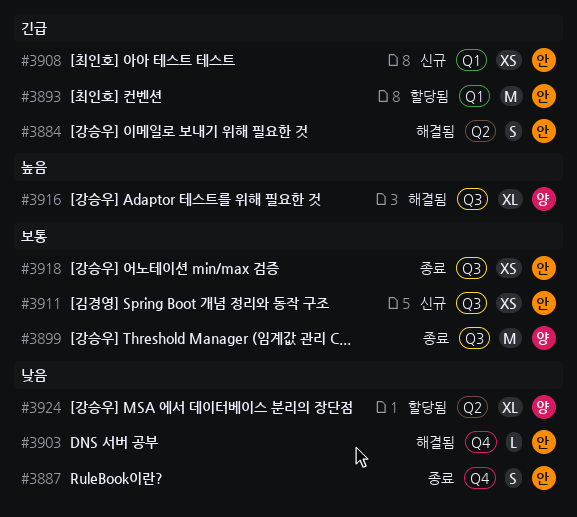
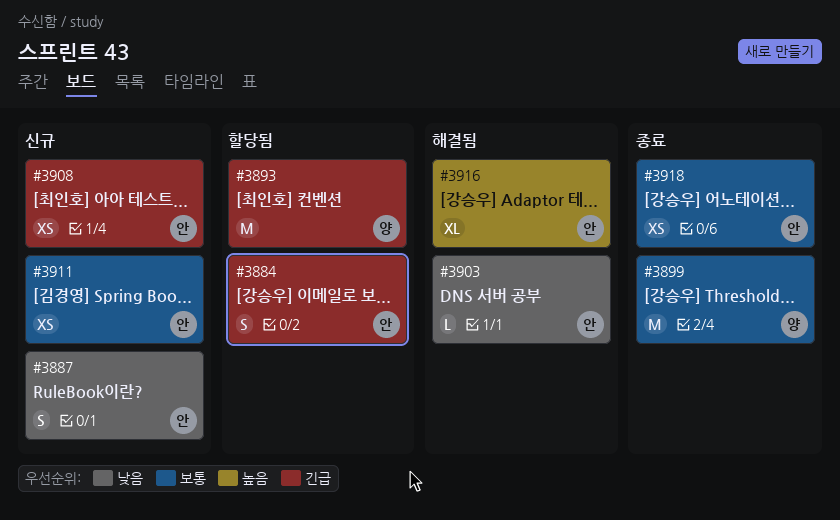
#3884, status: 해결됨 -> 할당됨
#3887, status: 종료 -> 신규
#3893, owner: 안 -> 양
#3916, owner: 양 -> 안
#3924: present -> none

